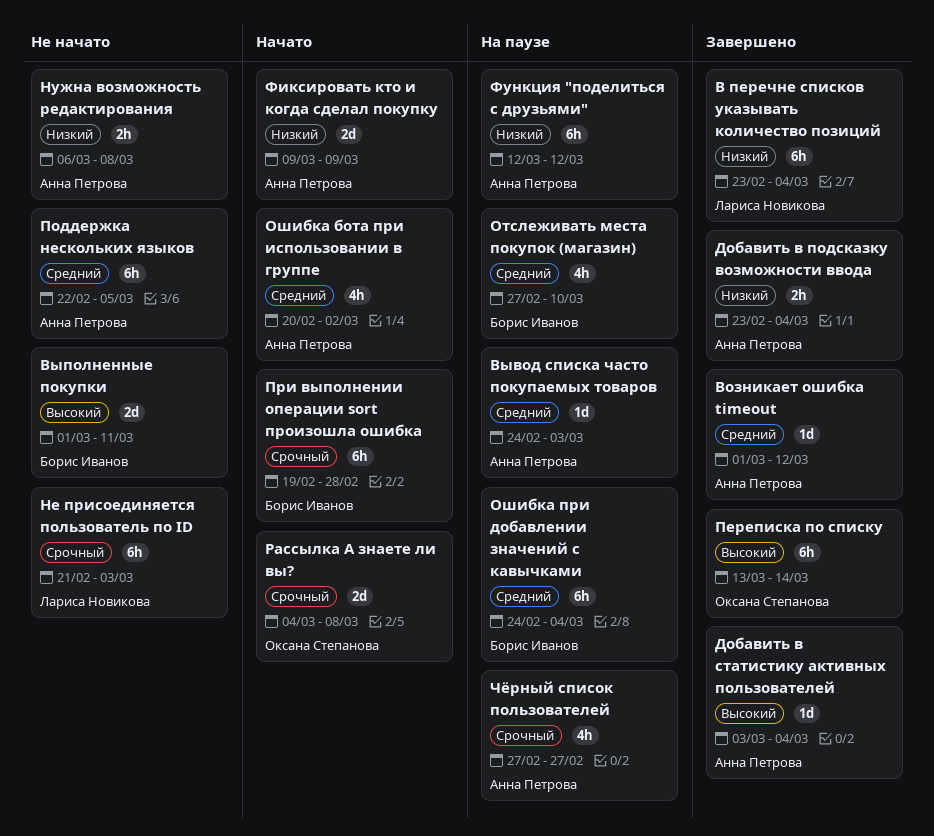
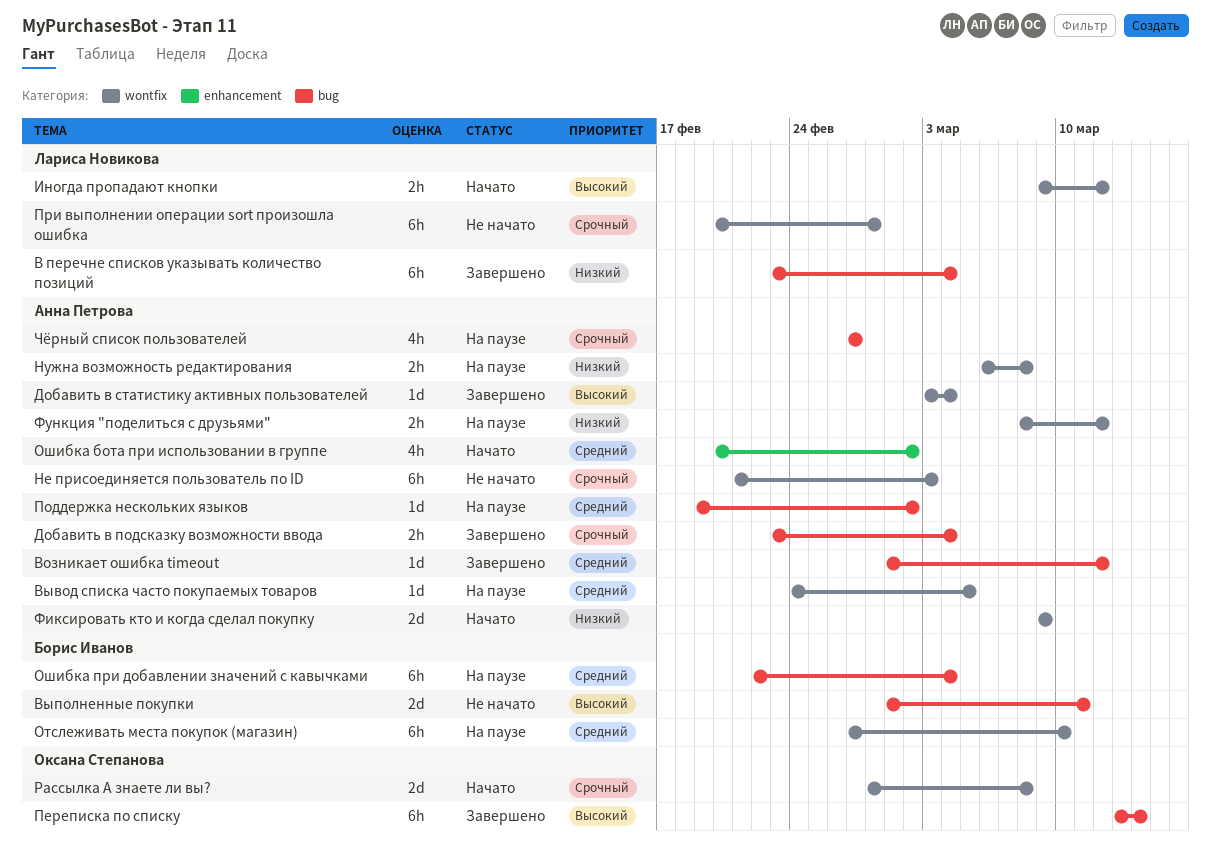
Вывод списка часто покупаемых товаров, due: Mar 3 -> Mar 5
Добавить в подсказку возможности ввода, priority: Низкий -> Срочный
Иногда пропадают кнопки: none -> present
Не присоединяется пользователь по ID, owner: Лариса Новикова -> Анна Петрова
Нужна возможность редактирования, status: Не начато -> На паузе
Отслеживать места покупок (магазин), estimate: 4h -> 6h
Ошибка при добавлении значений с кавычками, start: Feb 24 -> Feb 22
Поддержка нескольких языков, status: Не начато -> На паузе
Поддержка нескольких языков, estimate: 6h -> 1d
Поддержка нескольких языков, start: Feb 22 -> Feb 19
Поддержка нескольких языков, due: Mar 5 -> Mar 2
При выполнении операции sort произошла ошибка, status: Начато -> Не начато
При выполнении операции sort произошла ошибка, owner: Борис Иванов -> Лариса Новикова
При выполнении операции sort произошла ошибка, start: Feb 19 -> Feb 20
Рассылка А знаете ли вы?, start: Mar 4 -> Feb 28
Функция "поделиться с друзьями", estimate: 6h -> 2h
Функция "поделиться с друзьями", start: Mar 12 -> Mar 8

